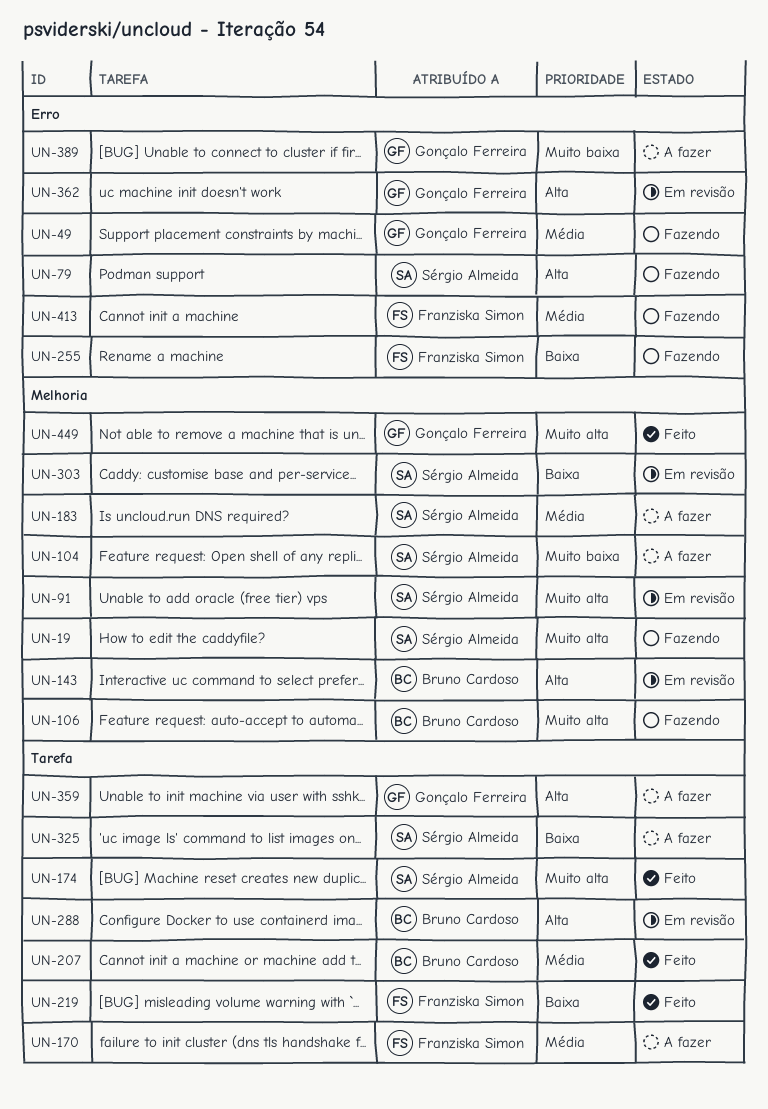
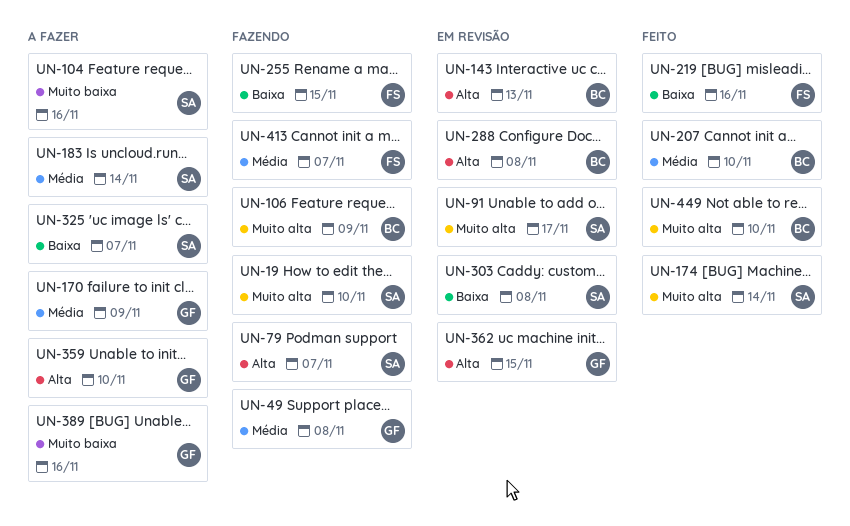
UN-170, owner: Franziska Simon -> Gonçalo Ferreira
UN-449, owner: Gonçalo Ferreira -> Bruno Cardoso

